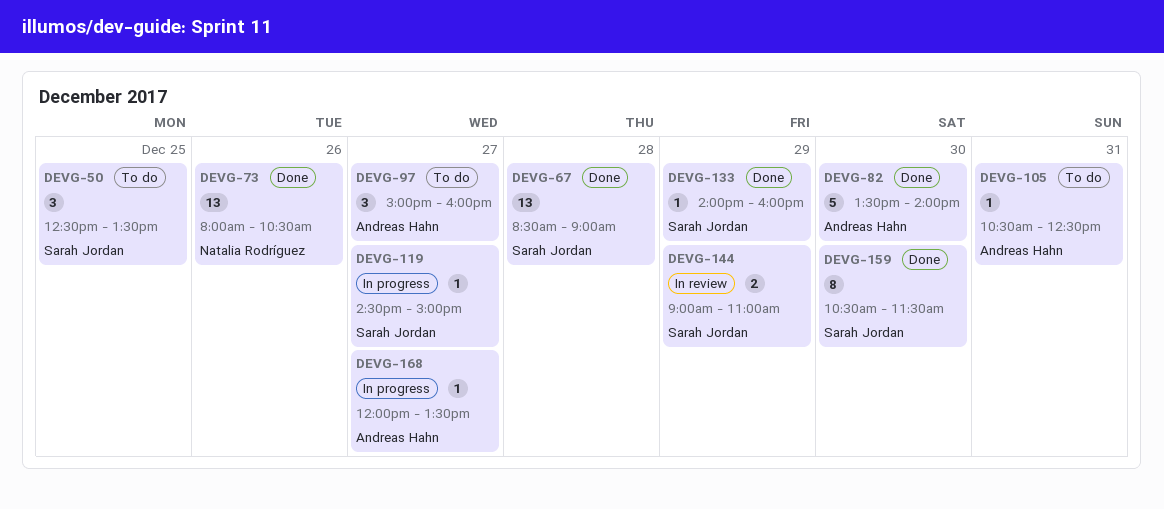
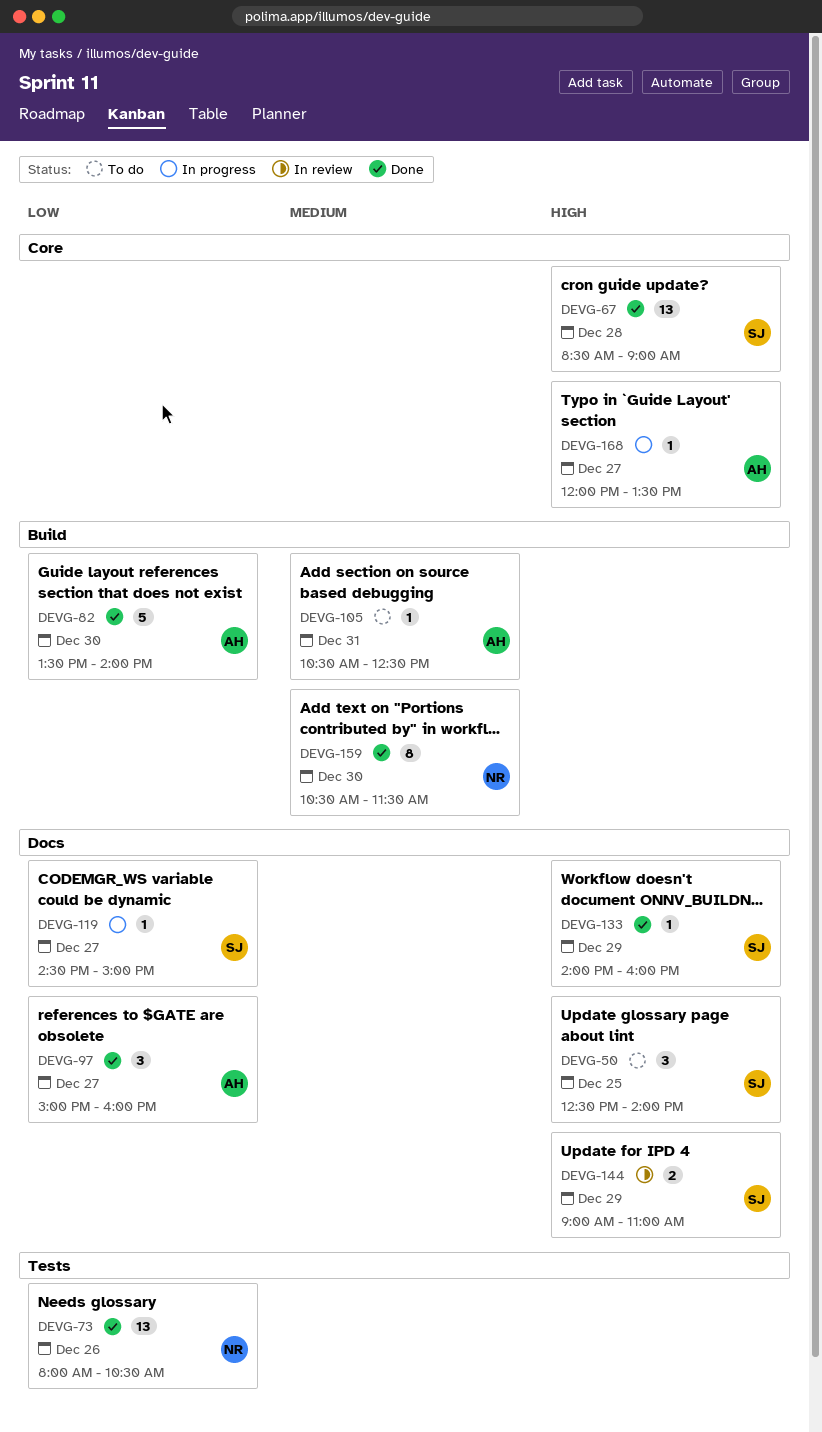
DEVG-50, ends: 13:30 -> 14:00
DEVG-97, status: To do -> Done
DEVG-159, owner: Sarah Jordan -> Natalia Rodríguez

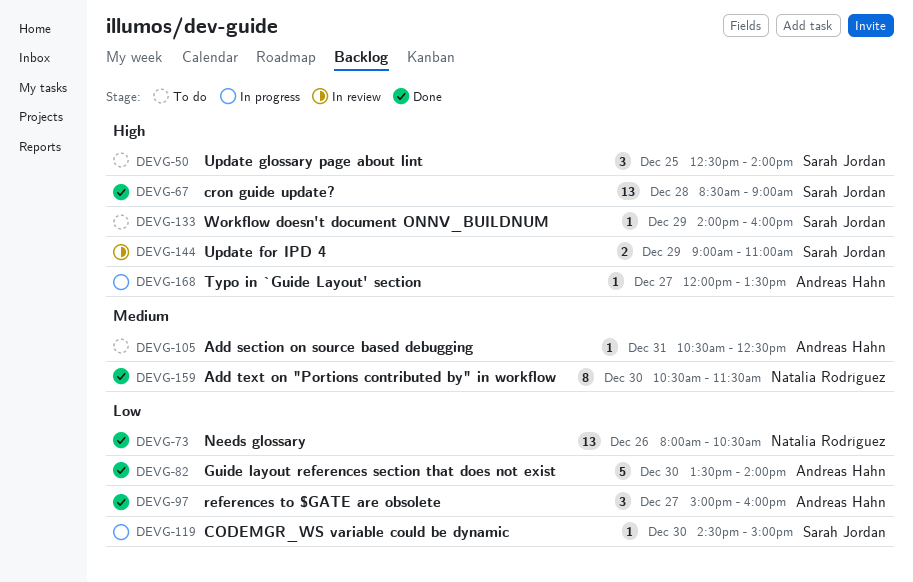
DEVG-119, day: Dec 27 -> Dec 30
DEVG-133, status: Done -> To do

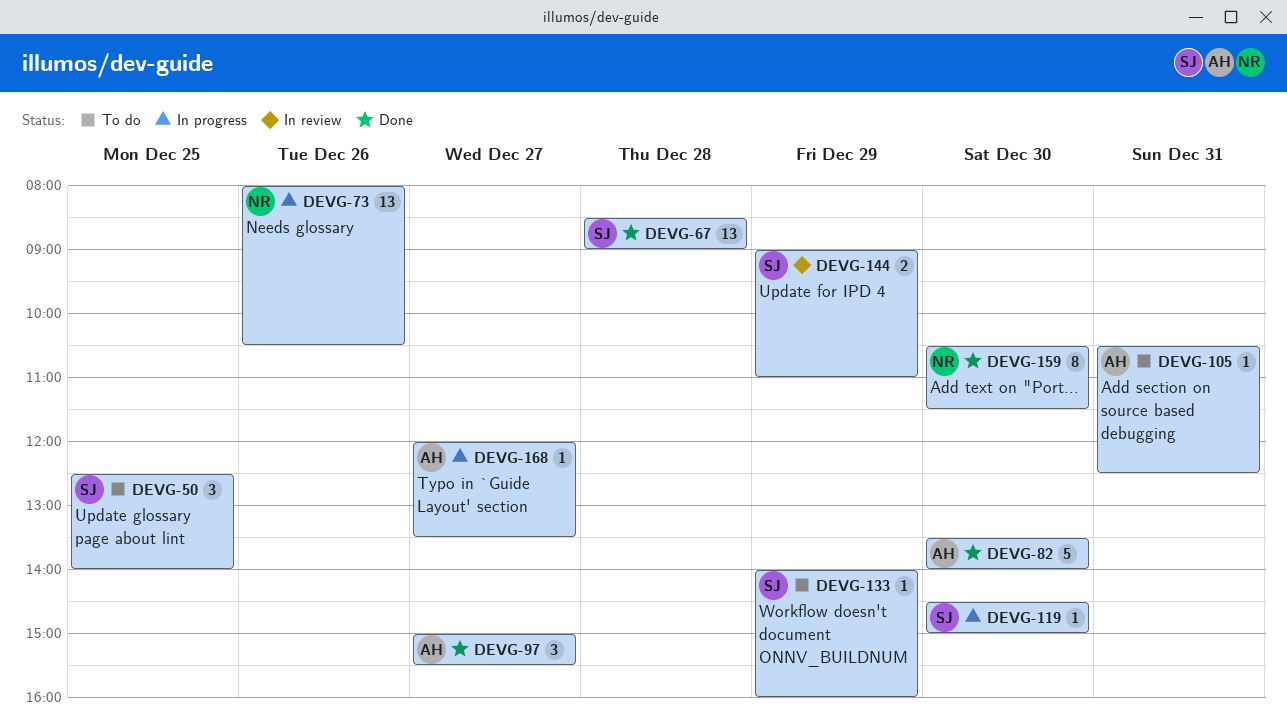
DEVG-73, status: Done -> In progress
DEVG-97, ends: 16:00 -> 15:30

